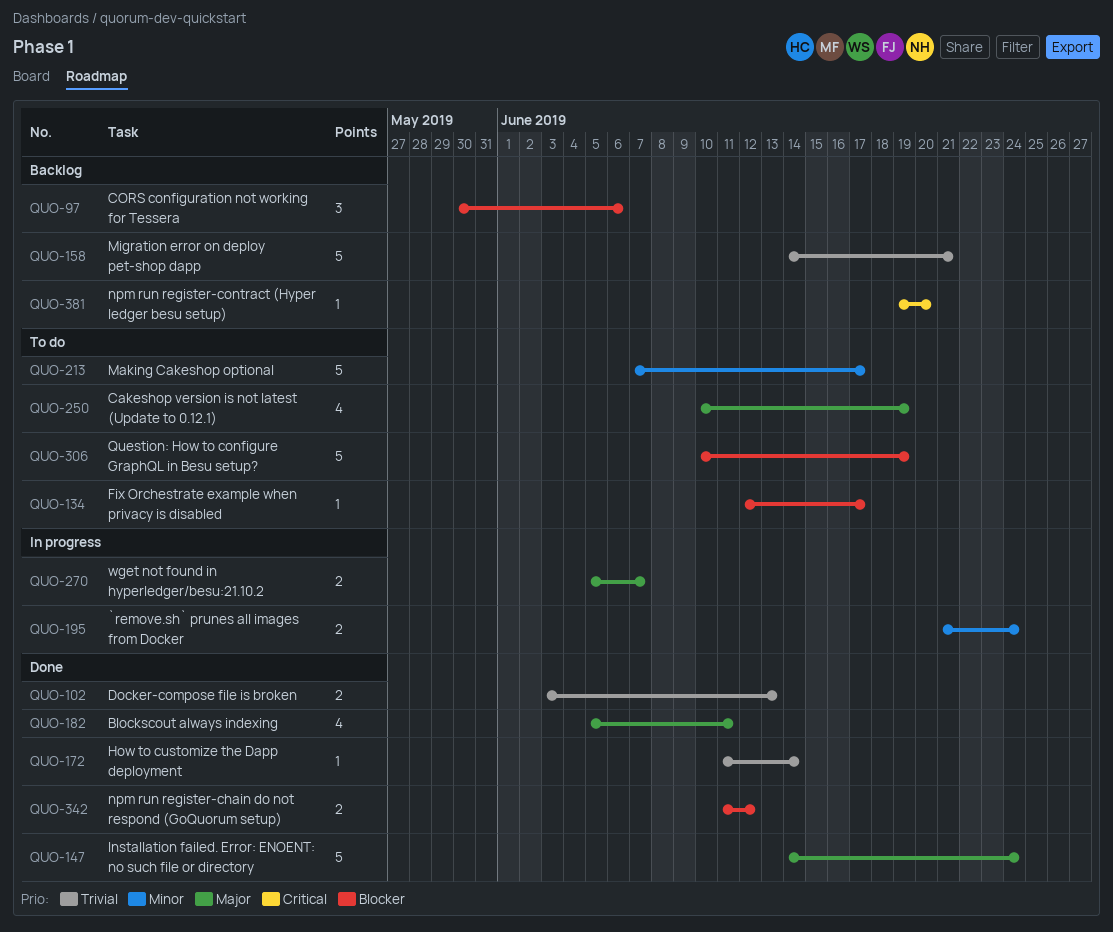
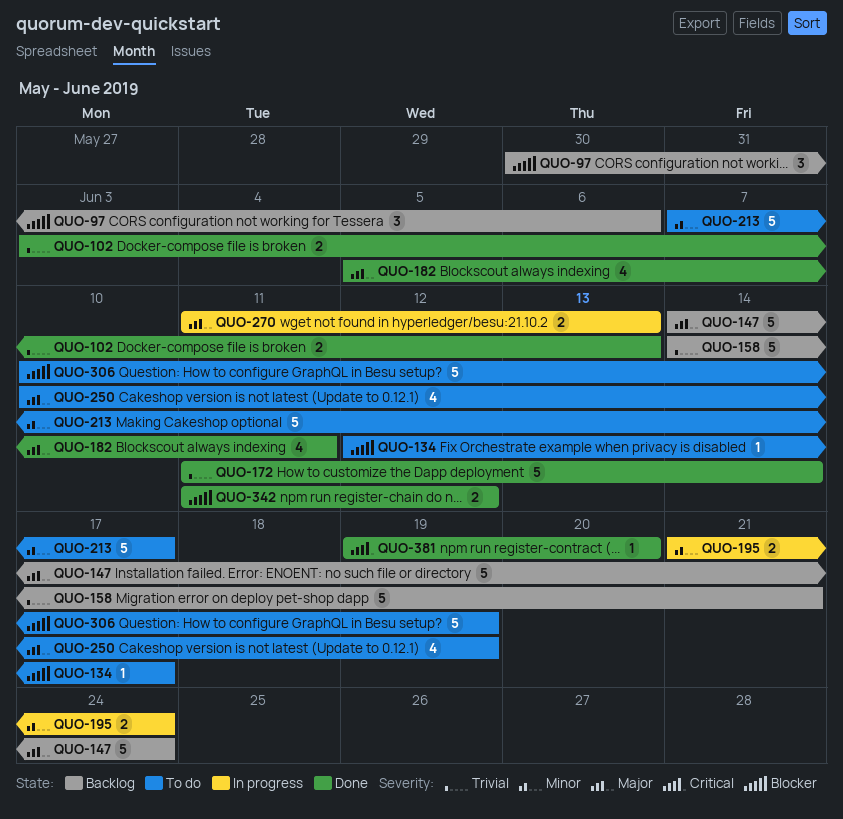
QUO-147, status: Done -> Backlog
QUO-172, estimate: 1 -> 5
QUO-270, start: Jun 5 -> Jun 11
QUO-270, due: Jun 7 -> Jun 13
QUO-381, status: Backlog -> Done

